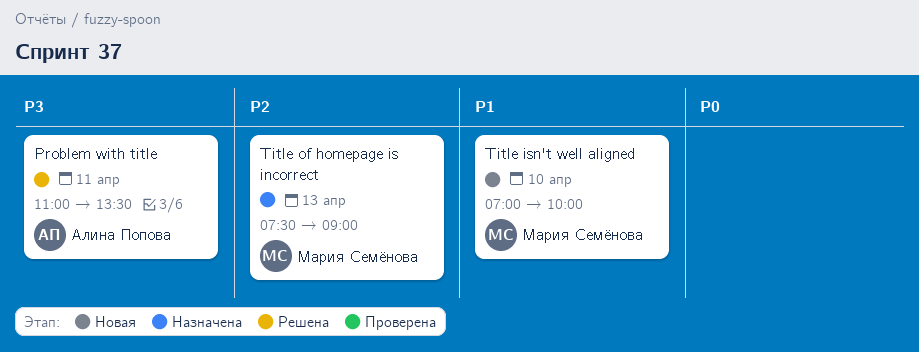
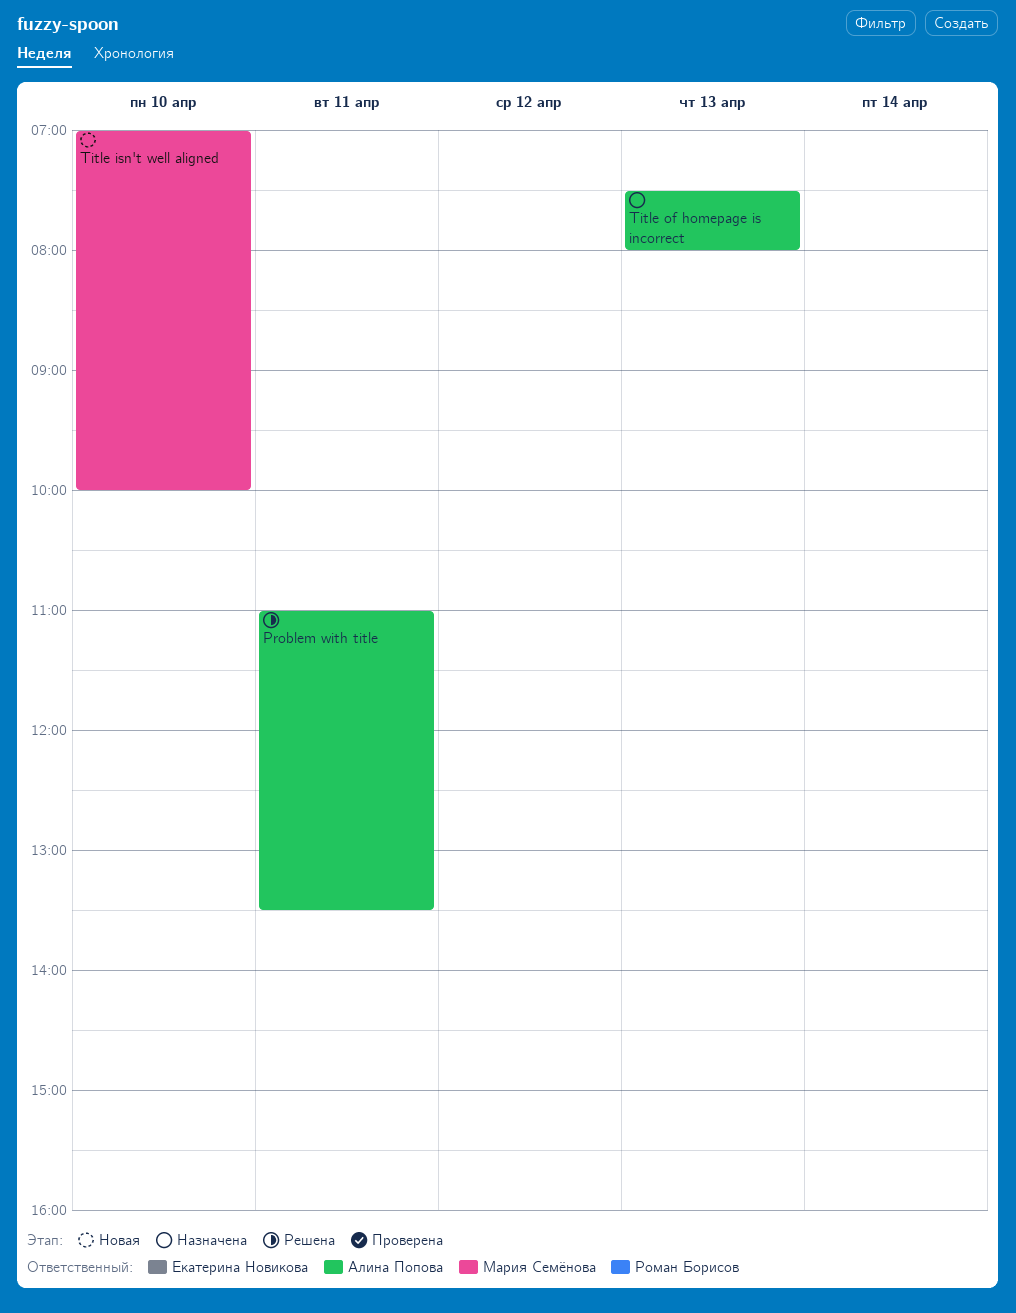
Title of homepage is incorrect, owner: Мария Семёнова -> Алина Попова
Title of homepage is incorrect, ends: 09:00 -> 08:00

